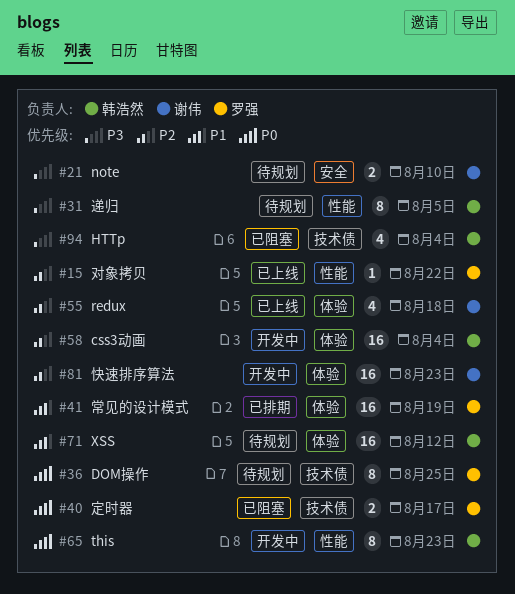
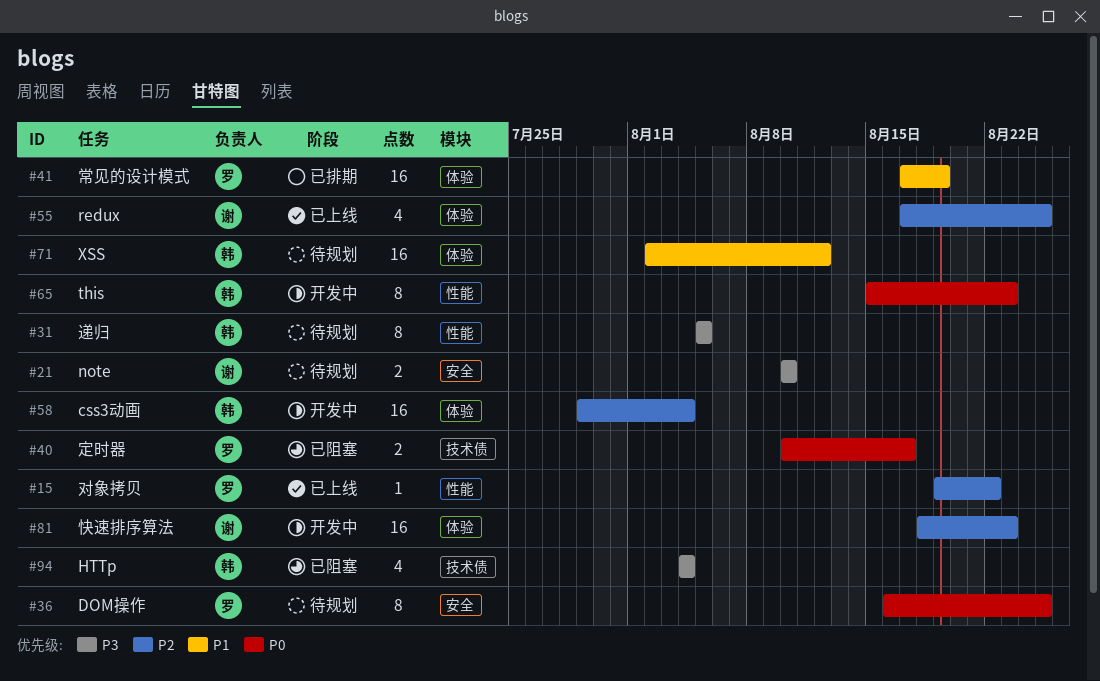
#36, label: 技术债 -> 安全
#55, due: Aug 18 -> Aug 25

